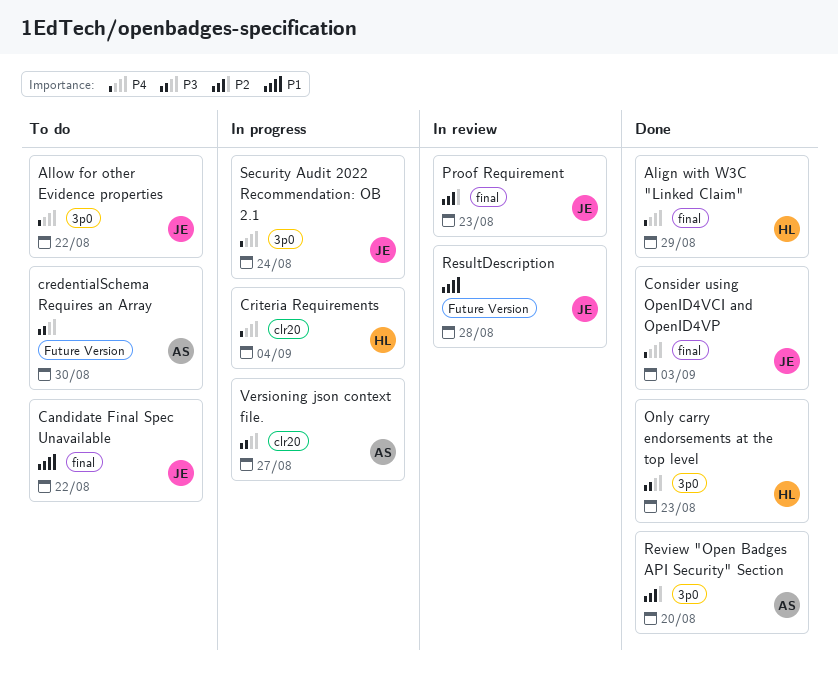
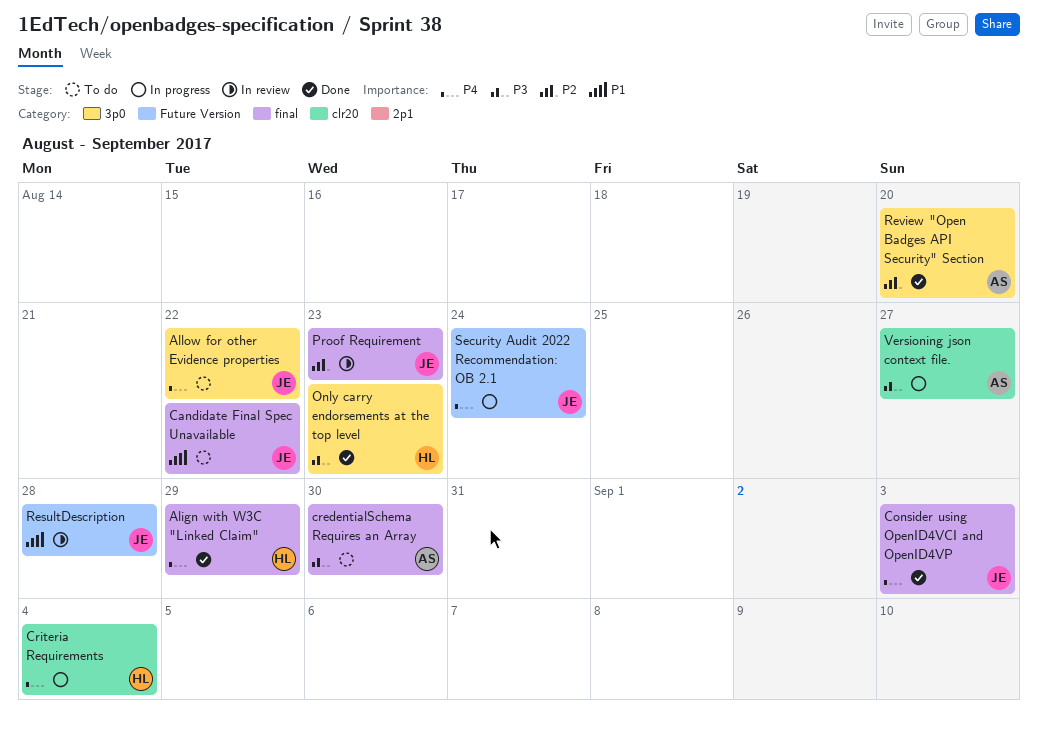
credentialSchema Requires an Array, label: Future Version -> final
Security Audit 2022 Recommendation: OB 2.1, label: 3p0 -> Future Version

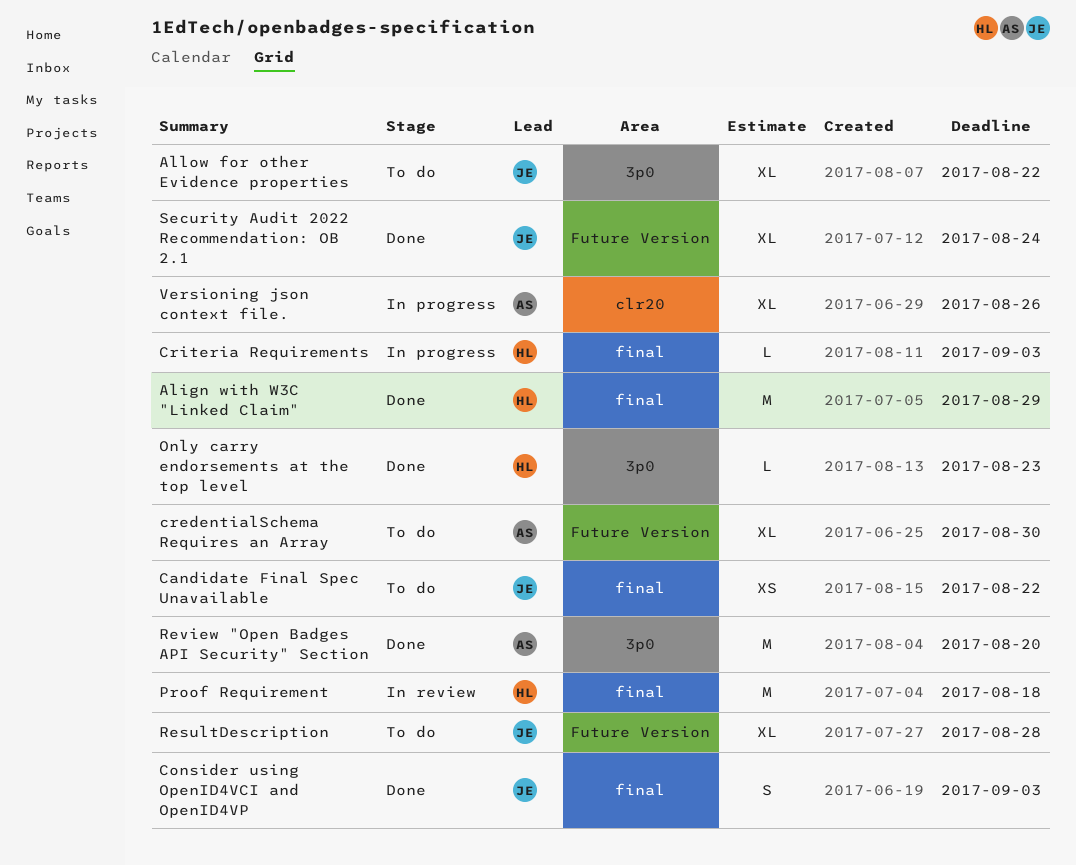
credentialSchema Requires an Array, label: final -> Future Version
Criteria Requirements, label: clr20 -> final
Criteria Requirements, due: Sep 4 -> Sep 3
Proof Requirement, owner: JE -> HL
Proof Requirement, due: Aug 23 -> Aug 18
ResultDescription, status: In review -> To do
Security Audit 2022 Recommendation: OB 2.1, status: In progress -> Done
Versioning json context file., due: Aug 27 -> Aug 26

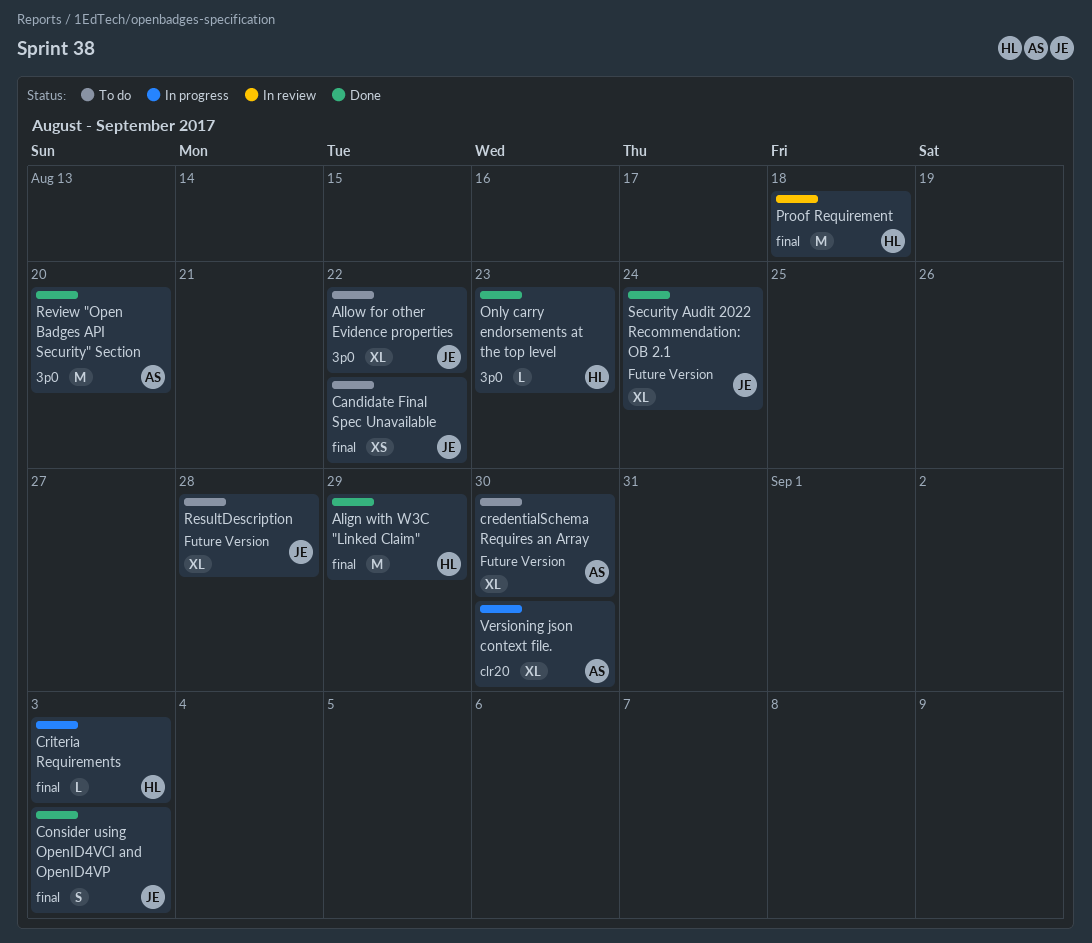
Versioning json context file., due: Aug 26 -> Aug 30

